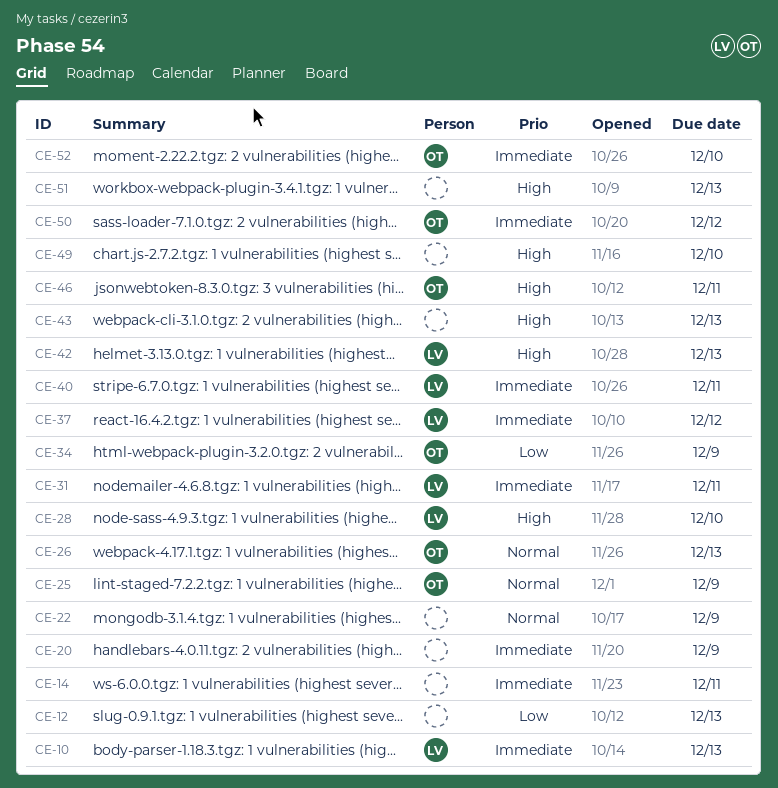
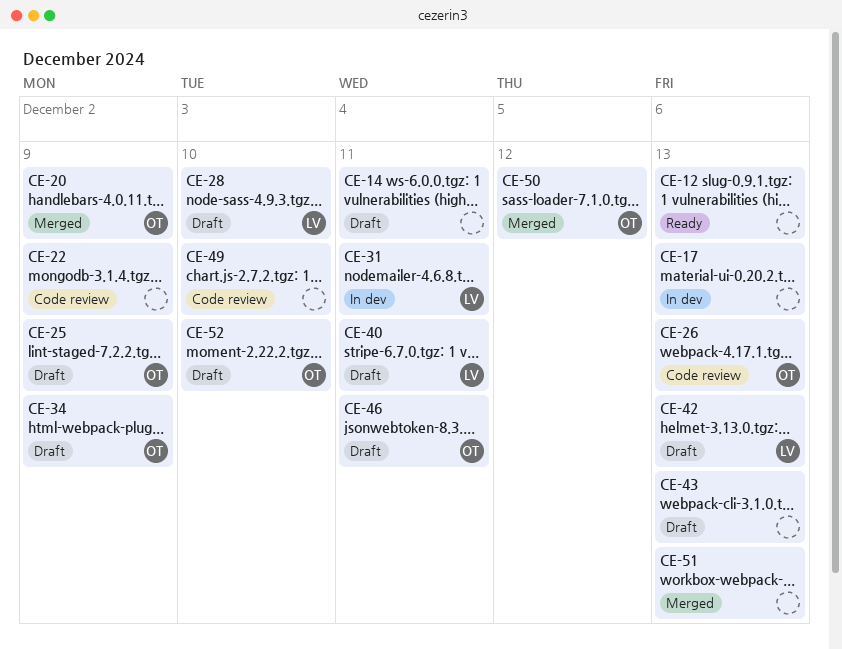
CE-10: present -> none
CE-17: none -> present
CE-20, owner: none -> OT
CE-37: present -> none

